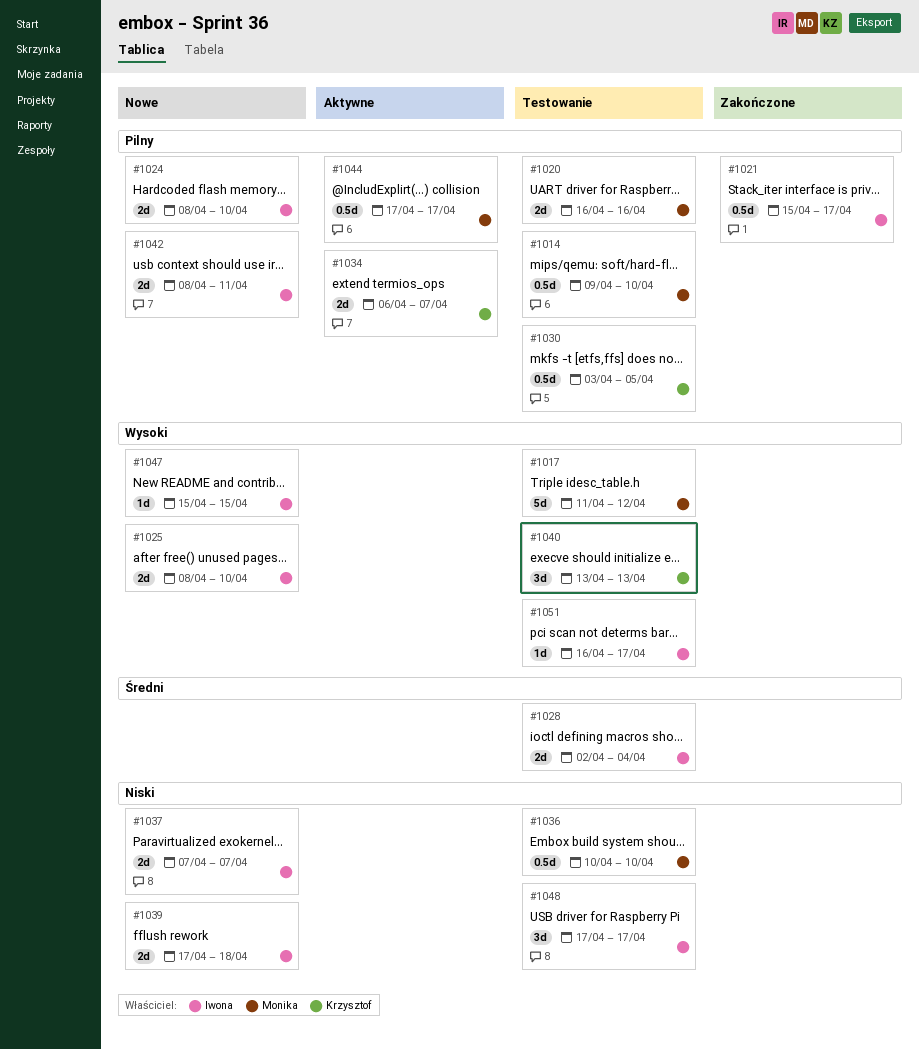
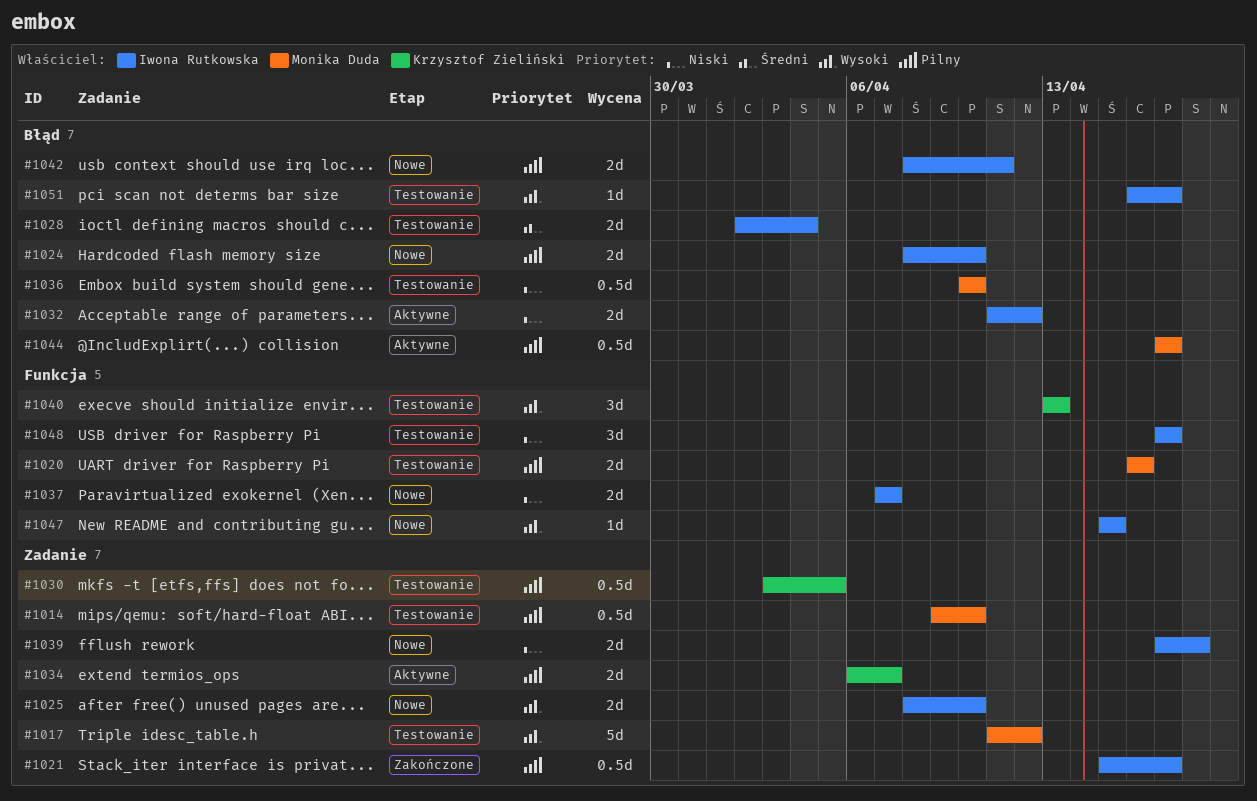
#1032: none -> present

